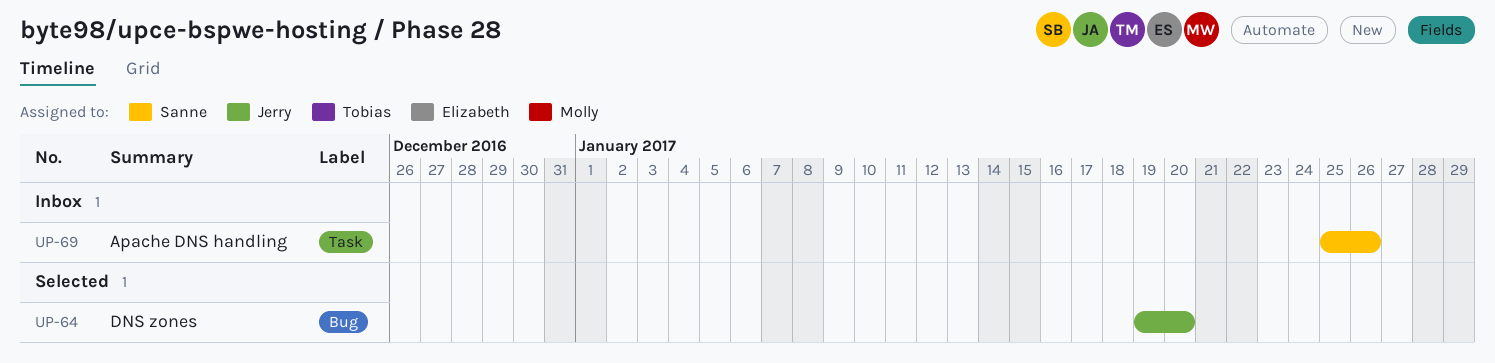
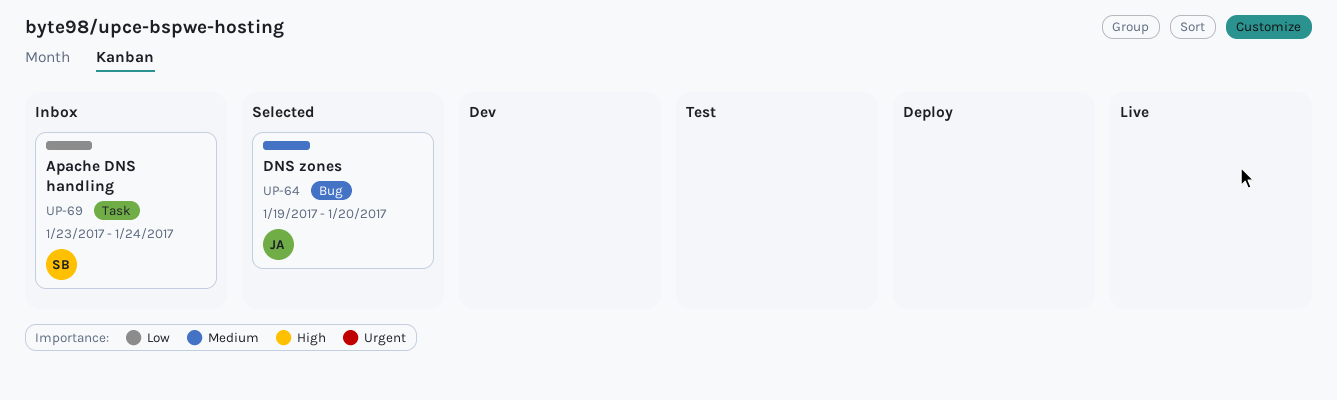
UP-69, start: Jan 25 -> Jan 23
UP-69, due: Jan 26 -> Jan 24

